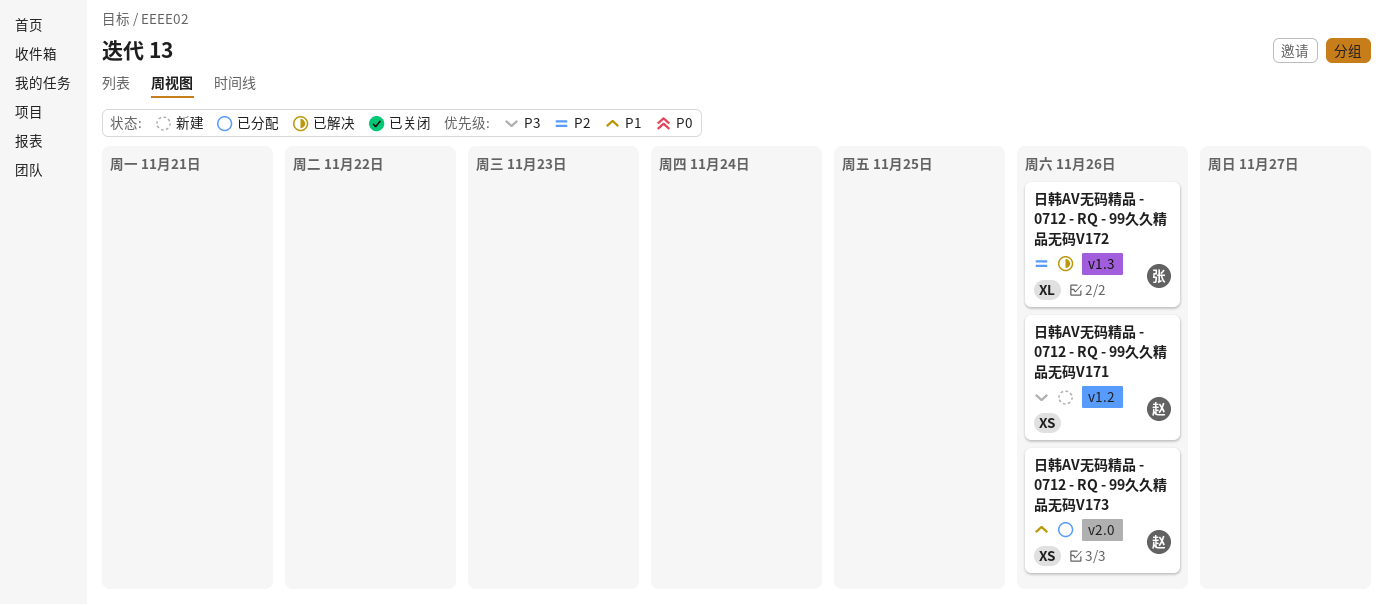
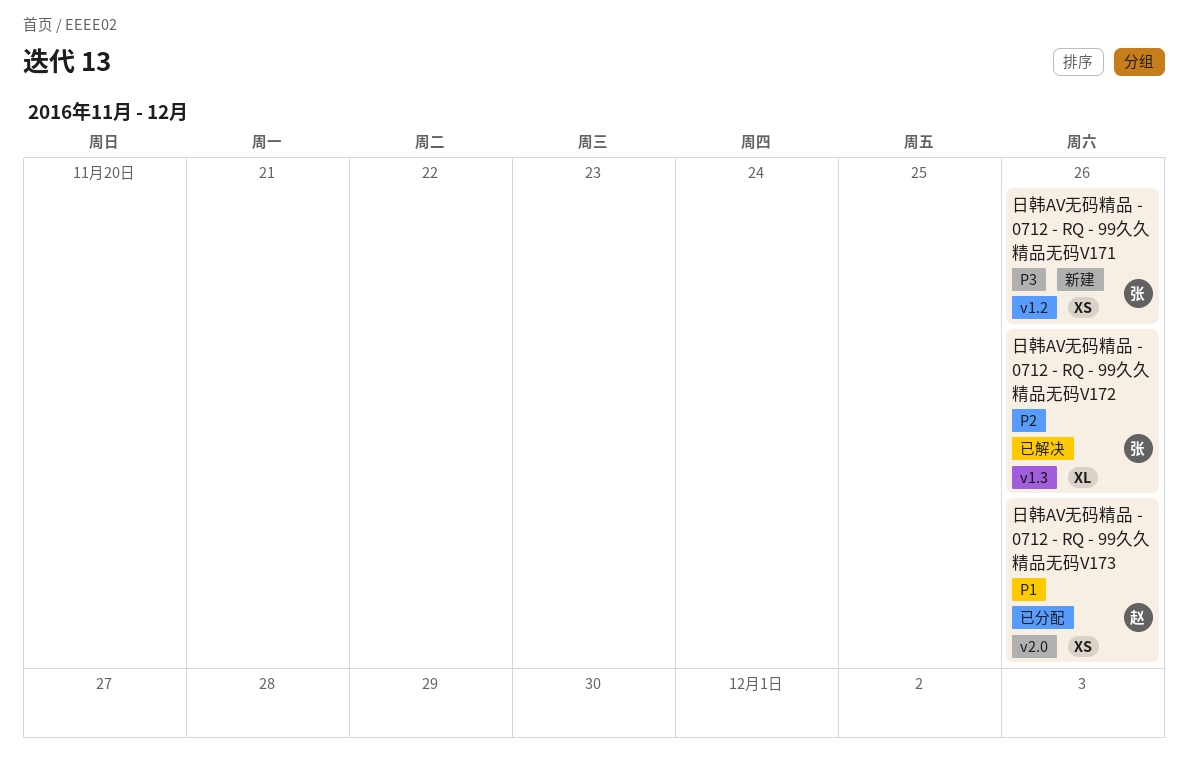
日韩AV无码精品 - 0712 - RQ - 99久久精品无码V171, owner: 赵 -> 张

